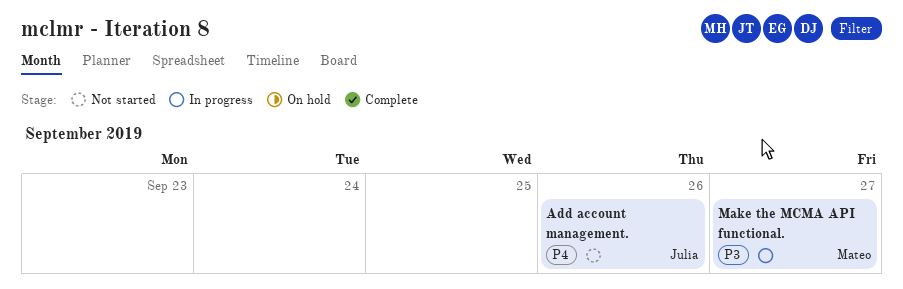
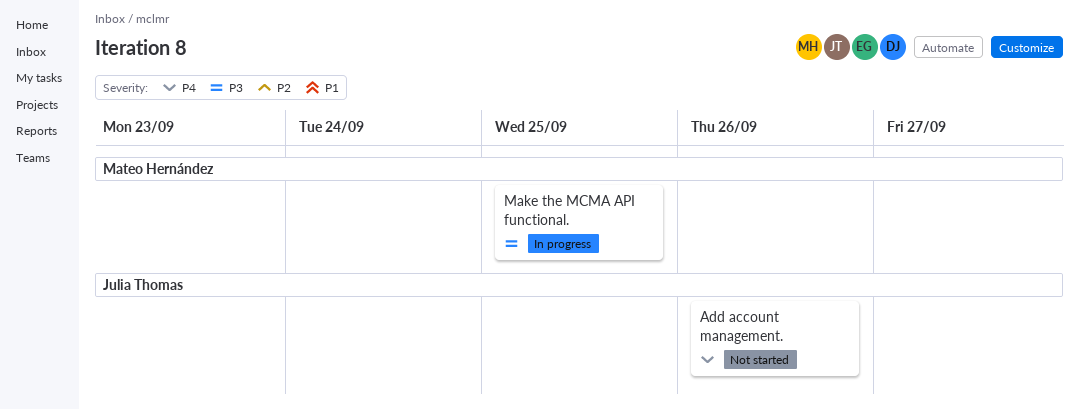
Make the MCMA API functional., due: Sep 27 -> Sep 25

